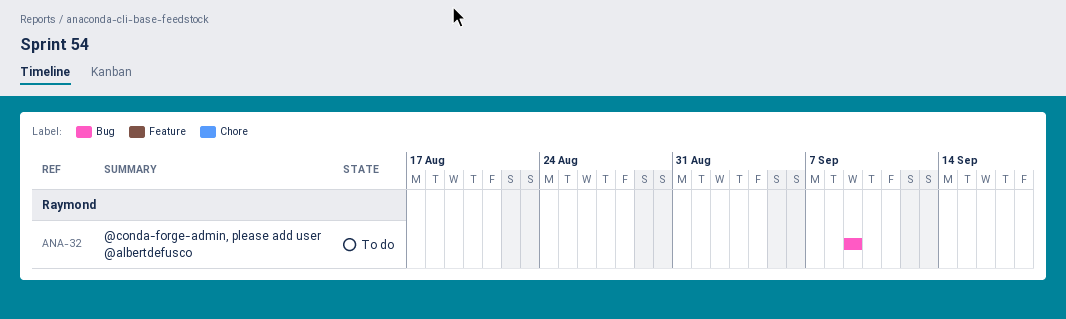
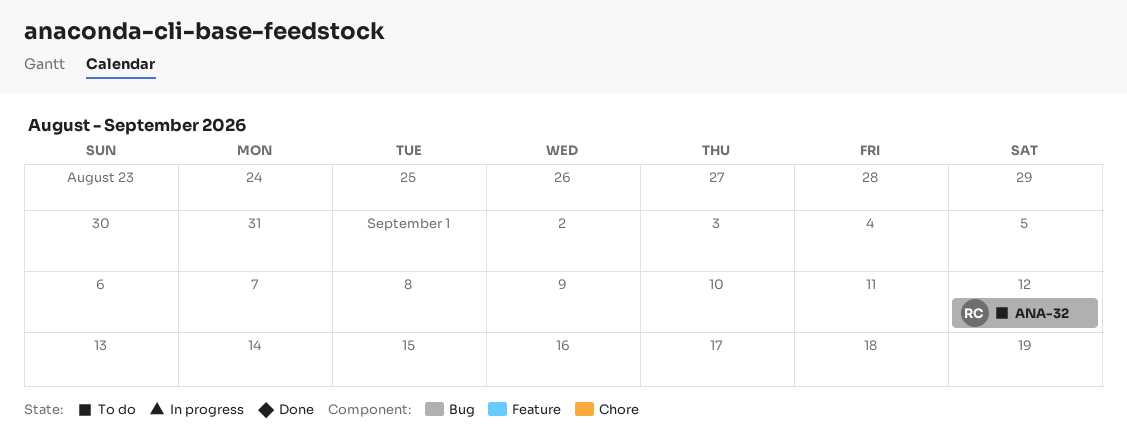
ANA-32, start: Sep 9 -> Sep 12
ANA-32, due: Sep 9 -> Sep 12

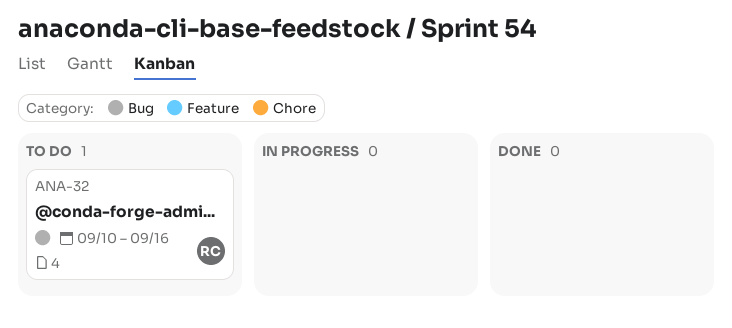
ANA-32, start: Sep 12 -> Sep 10
ANA-32, due: Sep 12 -> Sep 16

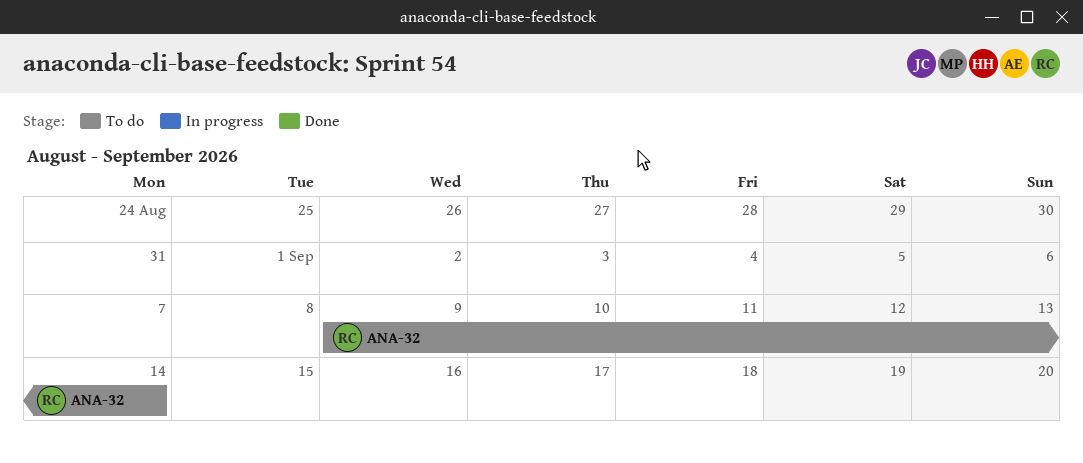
ANA-32, start: Sep 10 -> Sep 9
ANA-32, due: Sep 16 -> Sep 14

